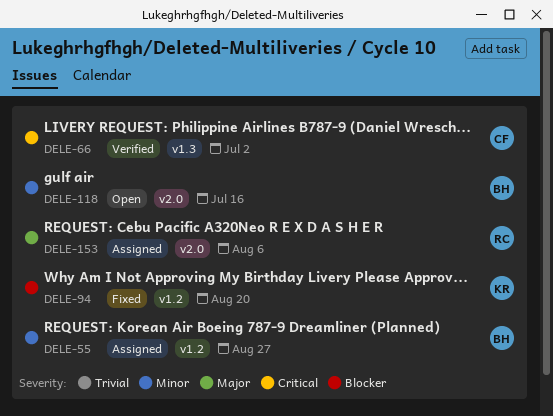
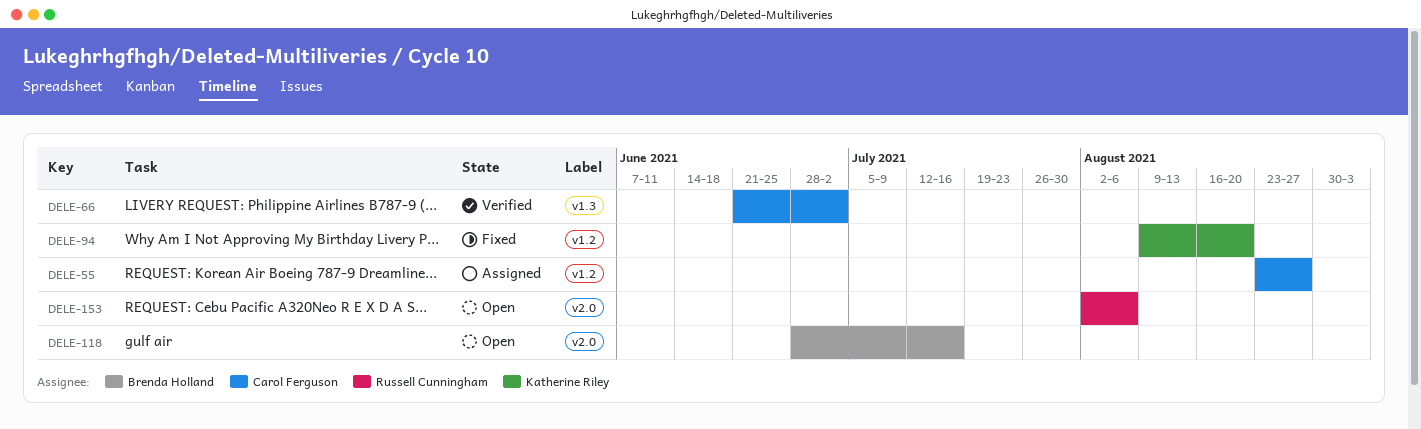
DELE-55, owner: Brenda Holland -> Carol Ferguson
DELE-153, status: Assigned -> Open

